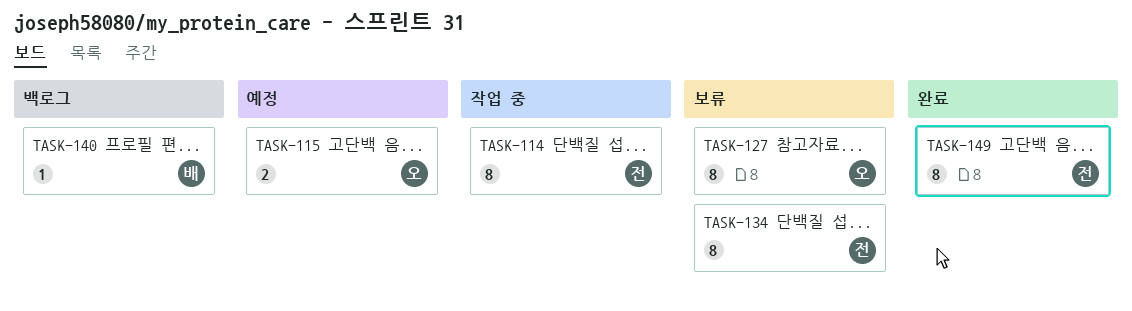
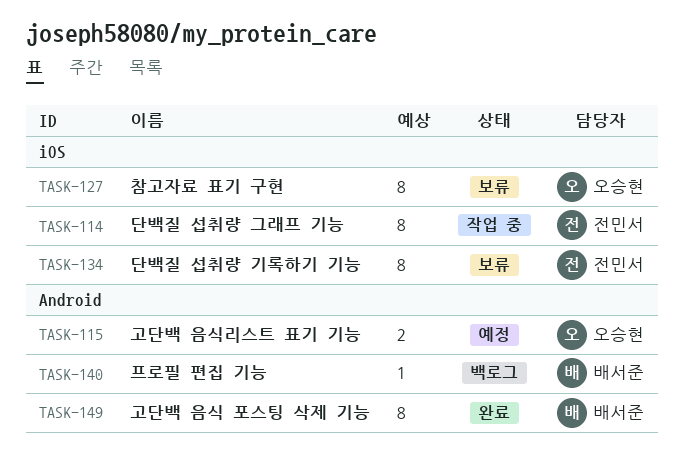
TASK-149, owner: 전민서 -> 배서준

